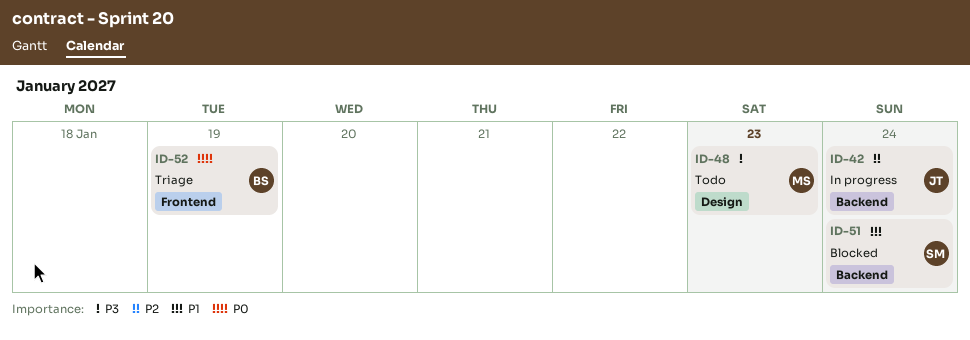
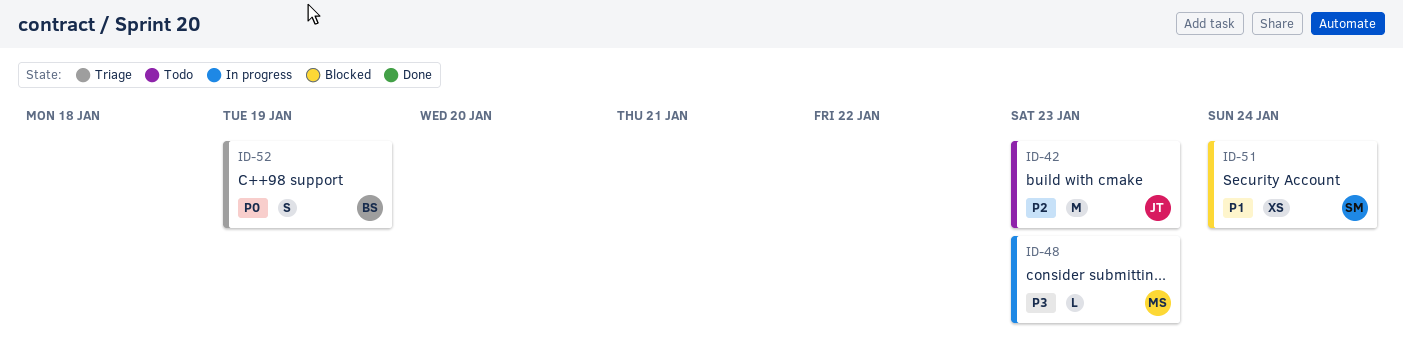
ID-42, status: In progress -> Todo
ID-42, due: Jan 24 -> Jan 23
ID-48, status: Todo -> In progress

